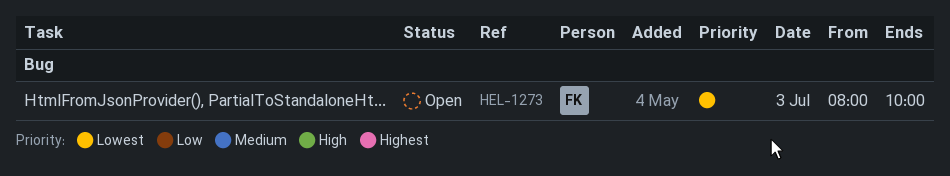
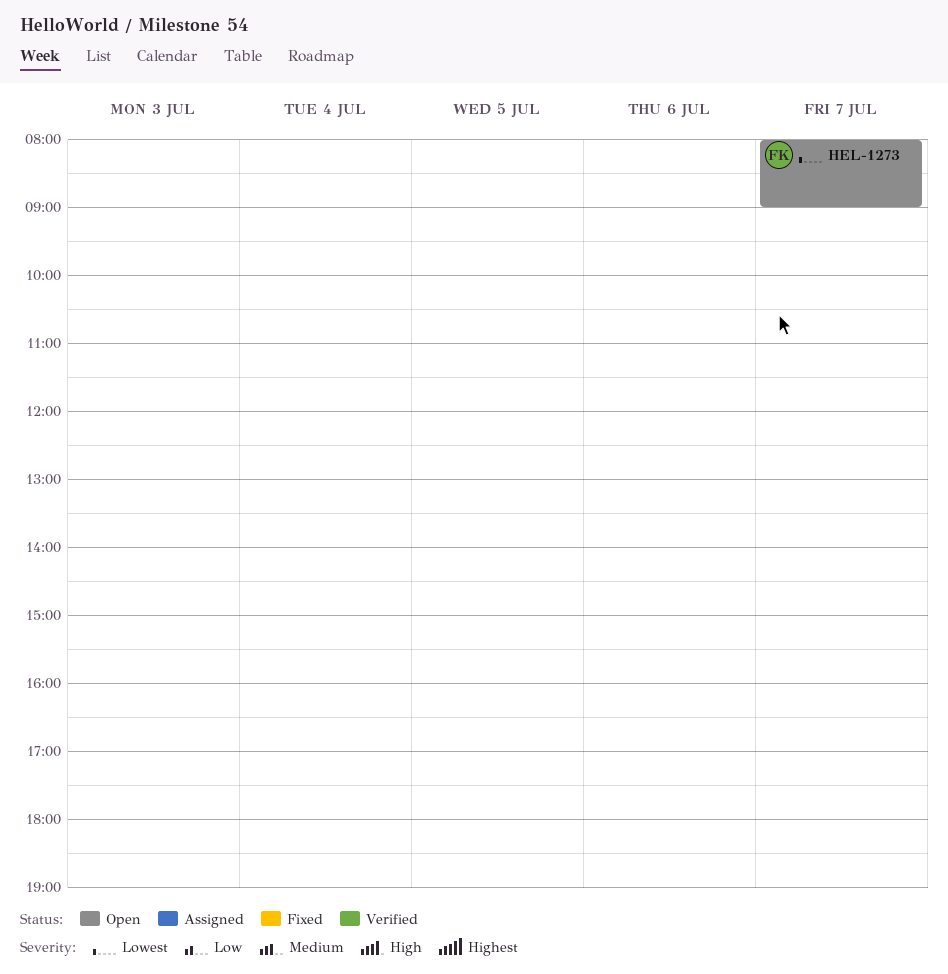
HEL-1273, day: Jul 3 -> Jul 7
HEL-1273, ends: 10:00 -> 09:00

